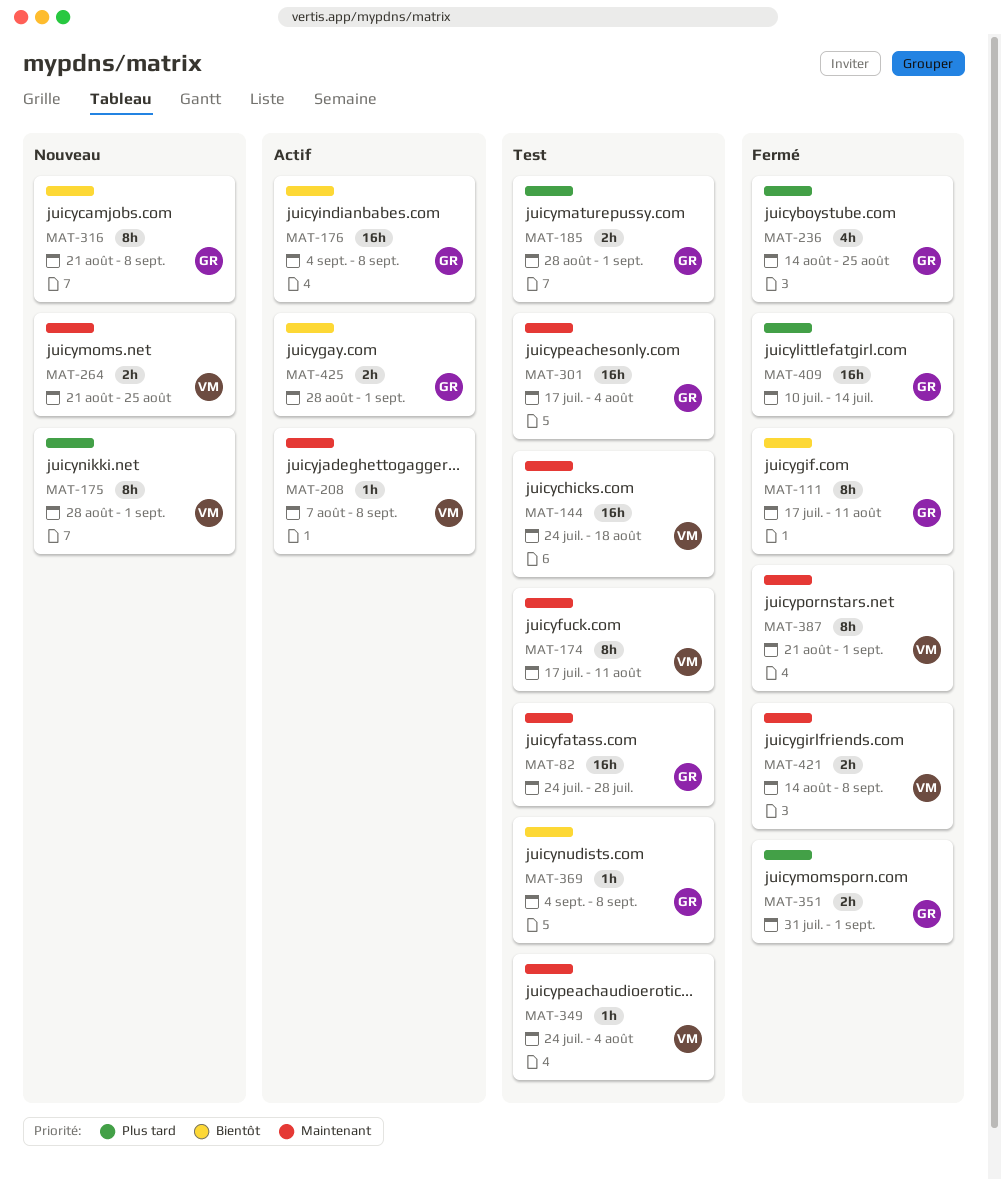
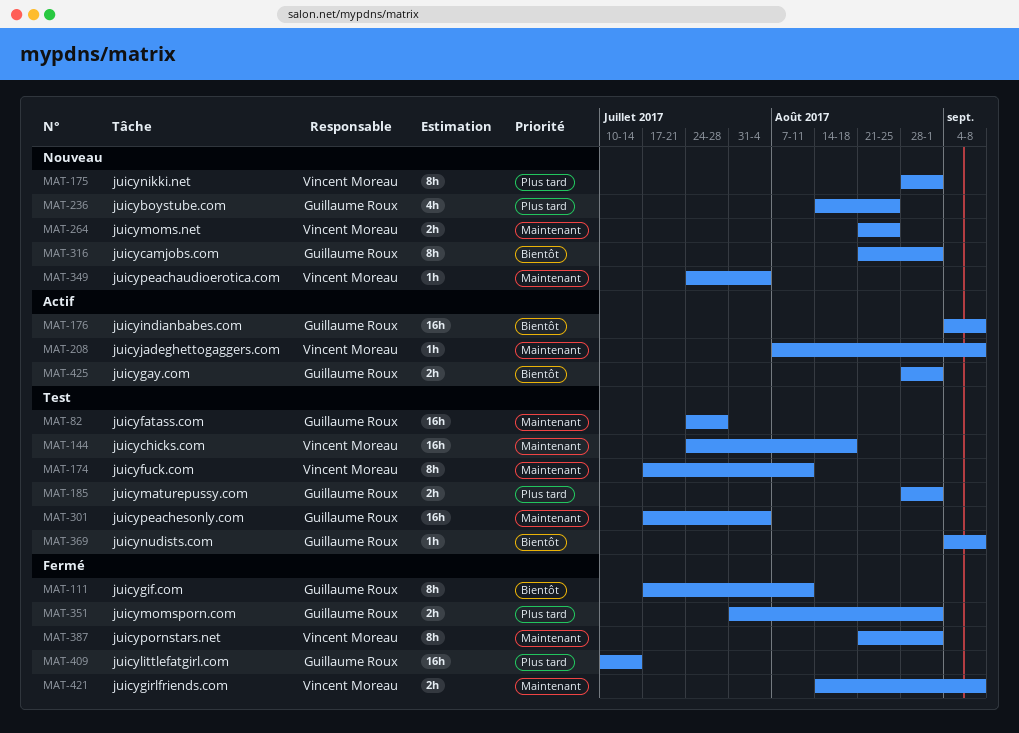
MAT-236, status: Fermé -> Nouveau
MAT-316, due: Sep 8 -> Sep 1
MAT-349, status: Test -> Nouveau

